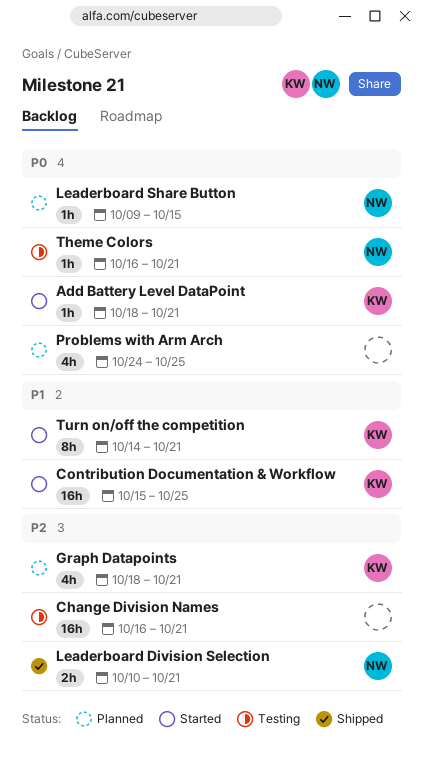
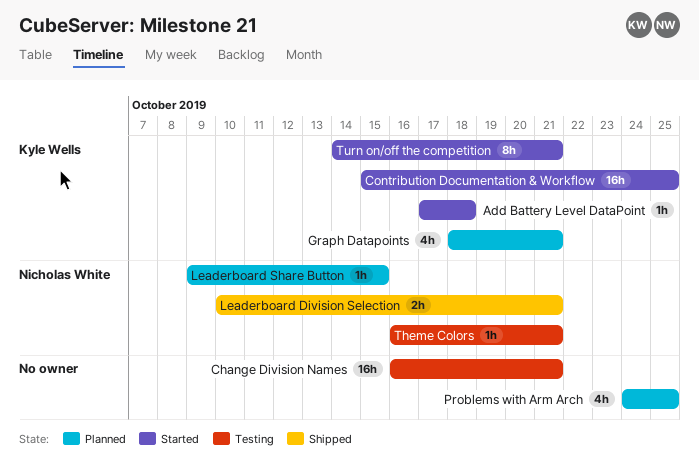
Add Battery Level DataPoint, start: Oct 18 -> Oct 17
Add Battery Level DataPoint, due: Oct 21 -> Oct 18

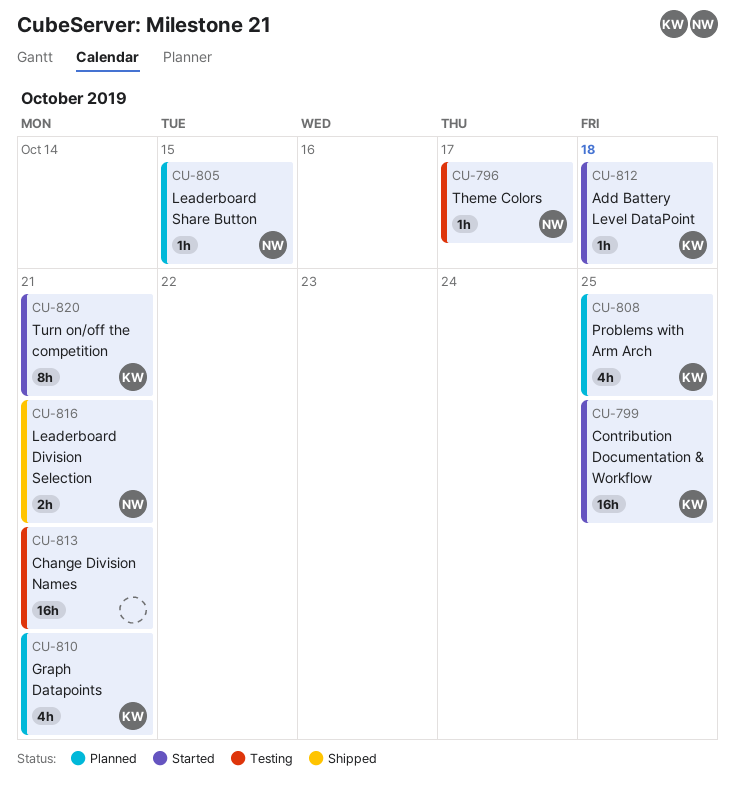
Problems with Arm Arch, owner: none -> Kyle Wells
Theme Colors, due: Oct 21 -> Oct 17

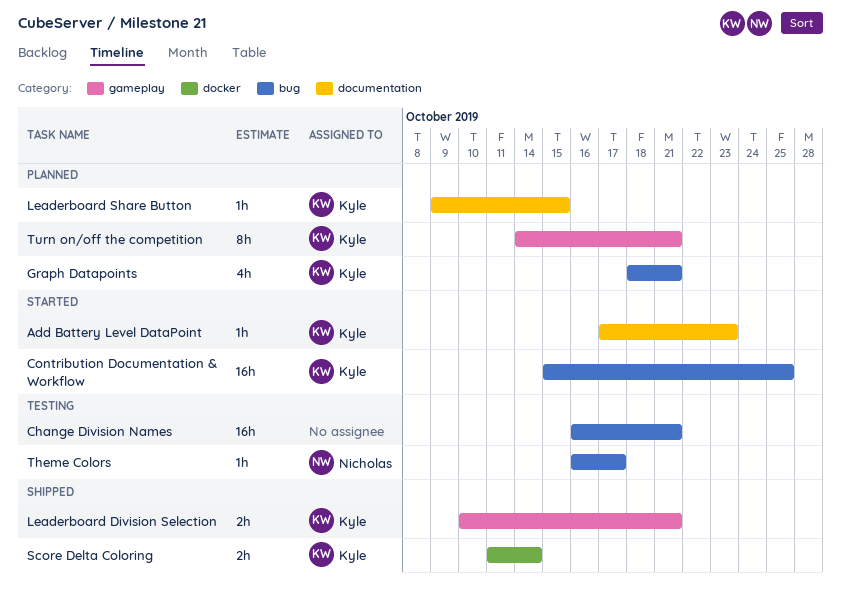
Add Battery Level DataPoint, due: Oct 18 -> Oct 23
Leaderboard Division Selection, owner: Nicholas -> Kyle
Leaderboard Share Button, owner: Nicholas -> Kyle
Problems with Arm Arch: present -> none
Score Delta Coloring: none -> present
Turn on/off the competition, status: Started -> Planned

